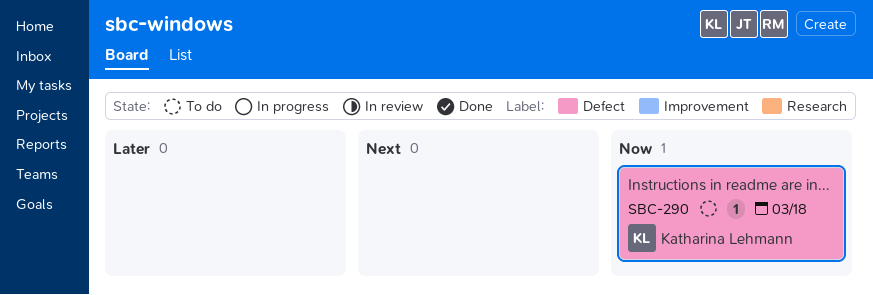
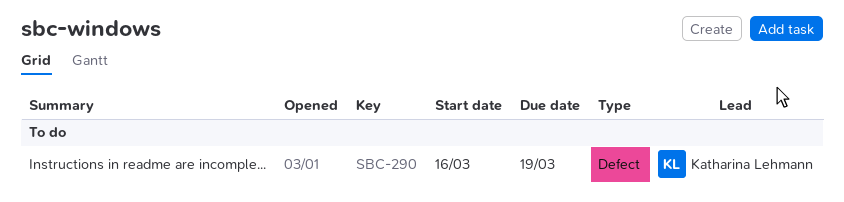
SBC-290, due: Mar 18 -> Mar 19

